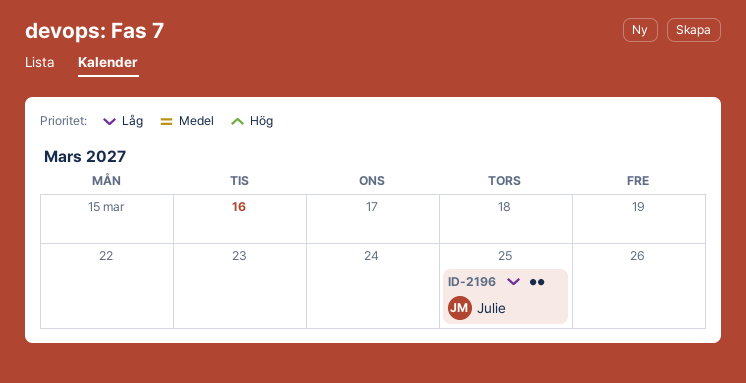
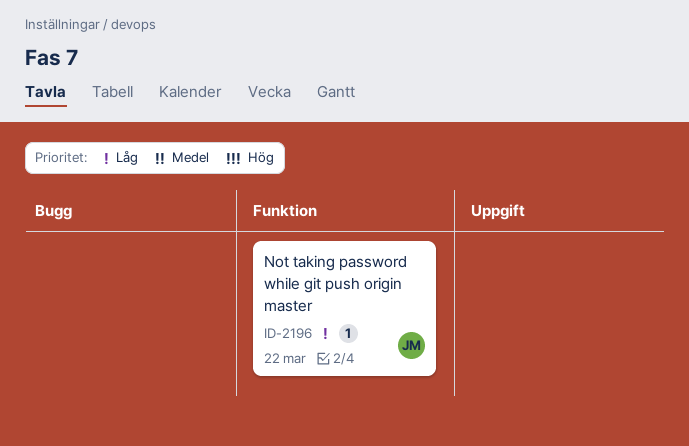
ID-2196, estimate: 2 -> 1
ID-2196, due: Mar 25 -> Mar 22

